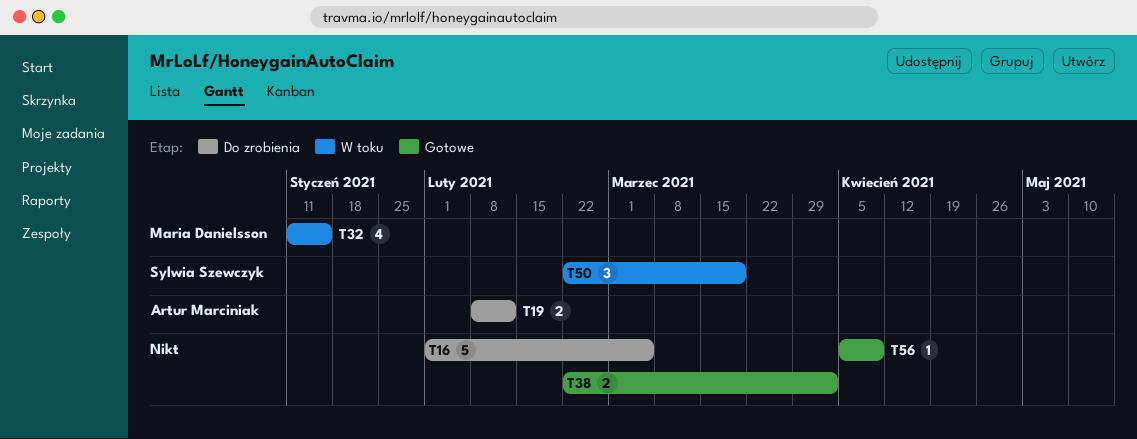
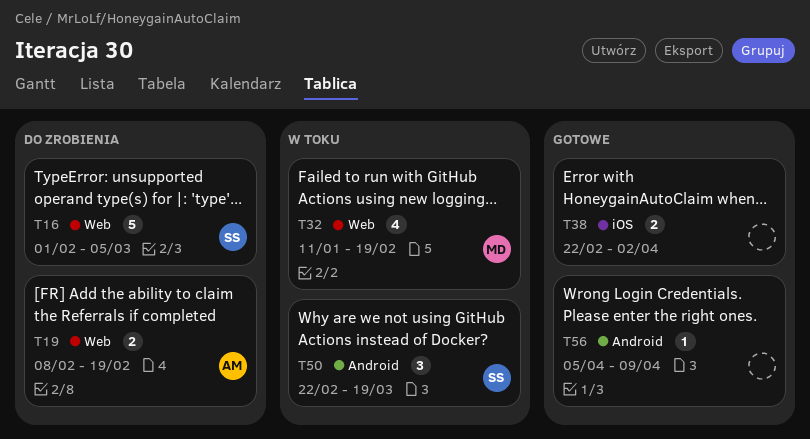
T16, owner: none -> Sylwia Szewczyk
T19, due: Feb 12 -> Feb 19
T32, due: Jan 15 -> Feb 19

